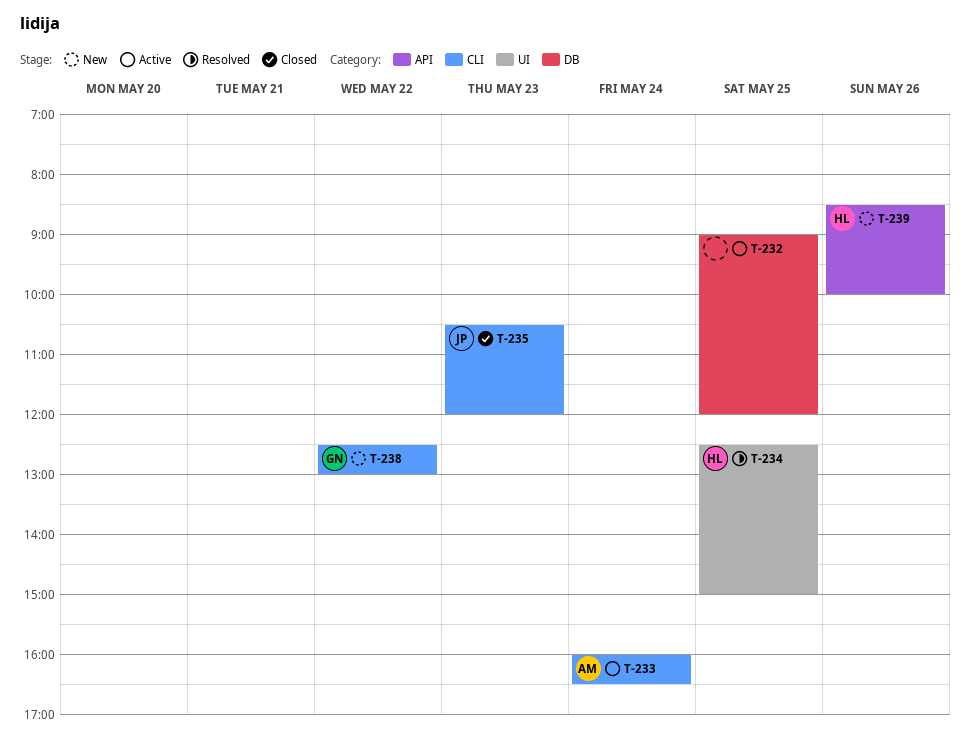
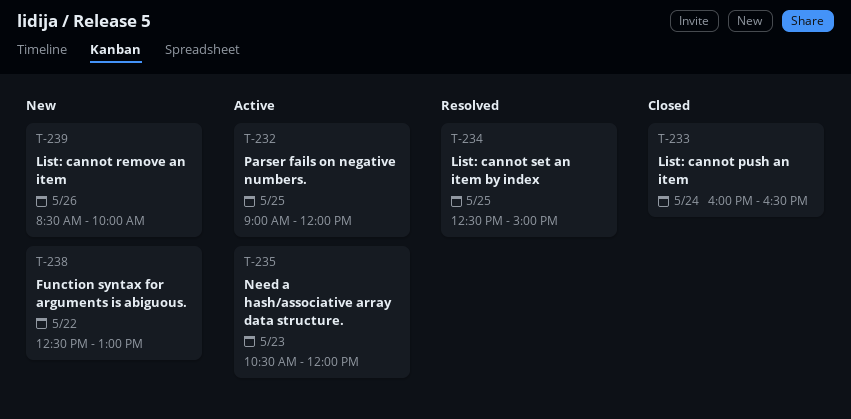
T-233, status: Active -> Closed
T-235, status: Closed -> Active

